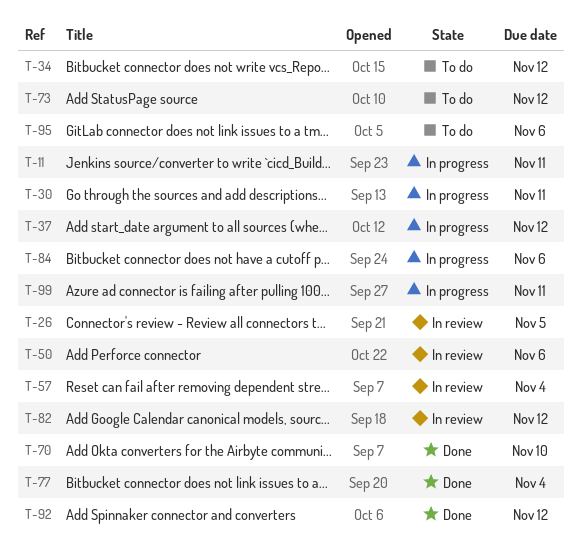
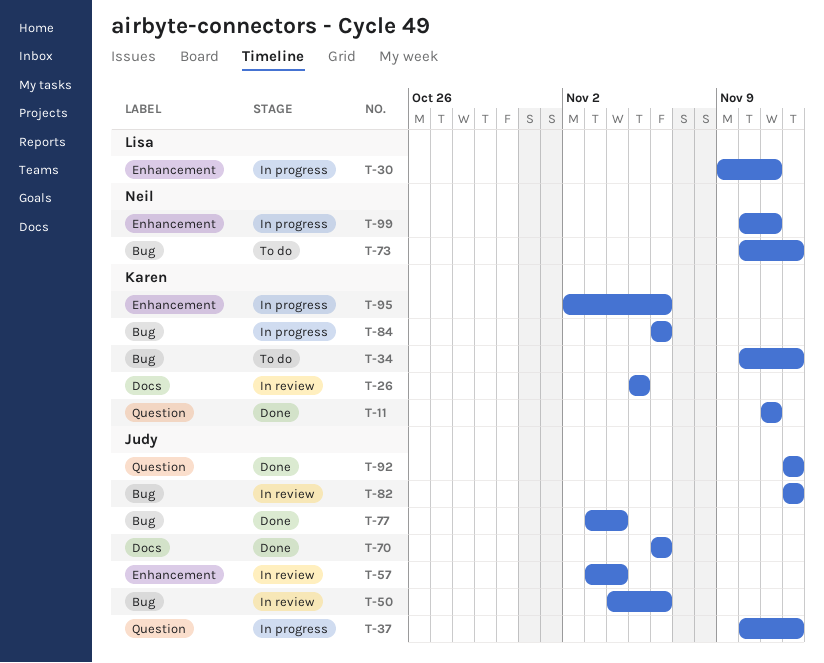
T-11, status: In progress -> Done
T-70, due: Nov 10 -> Nov 6
T-95, status: To do -> In progress

